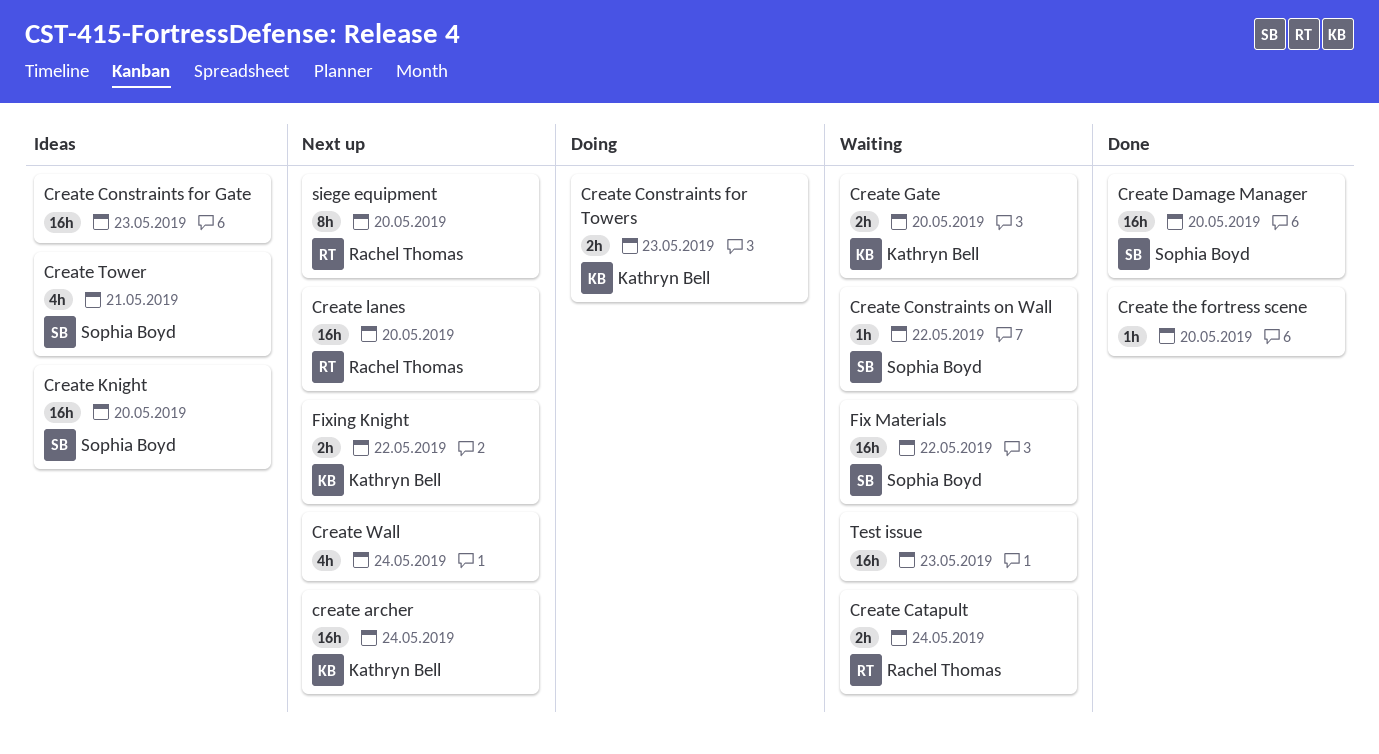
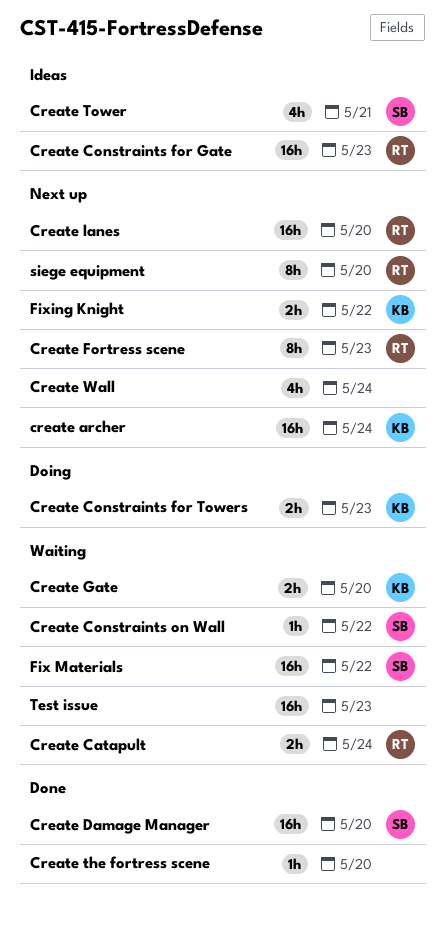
Create Constraints for Gate, owner: none -> Rachel Thomas
Create Fortress scene: none -> present
Create Knight: present -> none

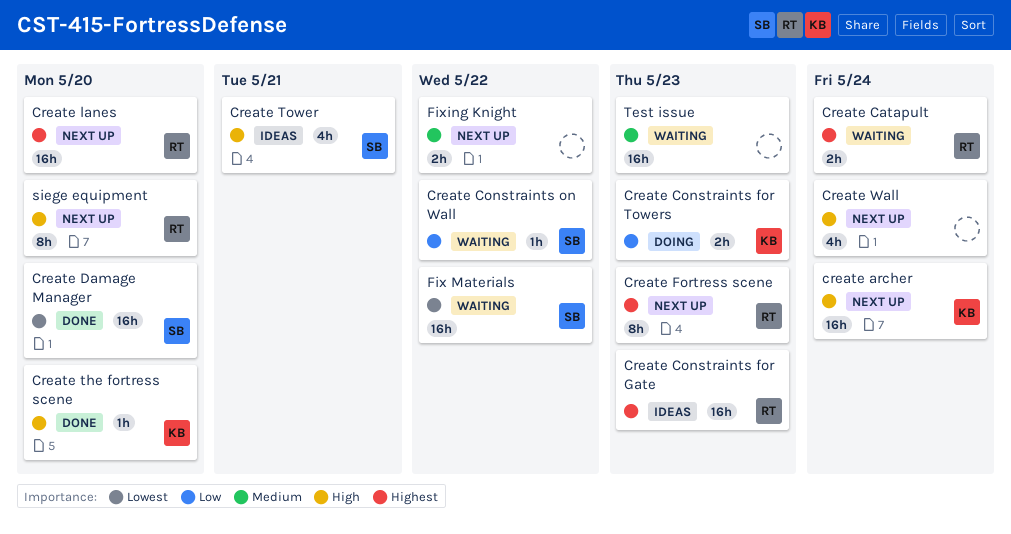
Create Gate: present -> none
Create the fortress scene, owner: none -> KB
Fixing Knight, owner: KB -> none

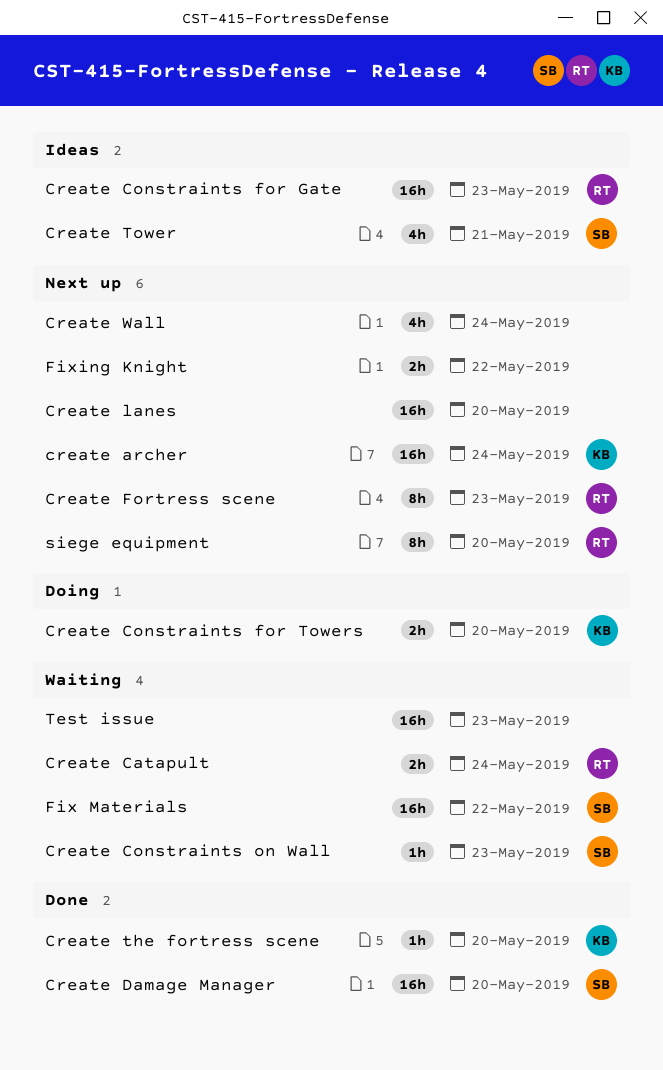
Create Constraints for Towers, due: May 23 -> May 20
Create Constraints on Wall, due: May 22 -> May 23
Create lanes, owner: RT -> none

